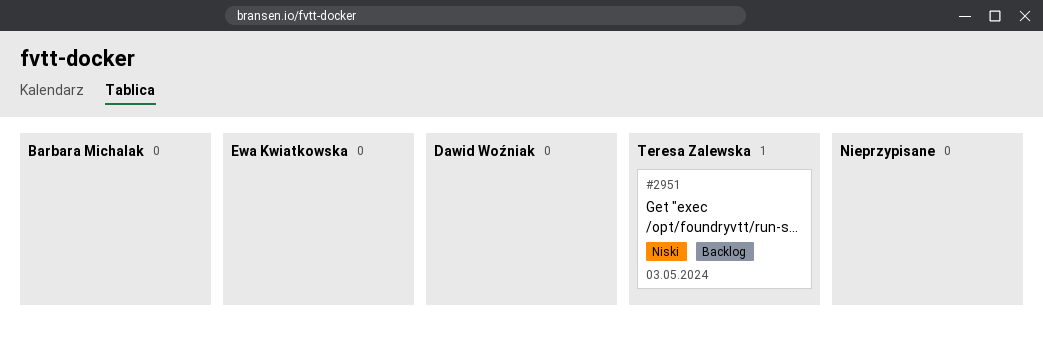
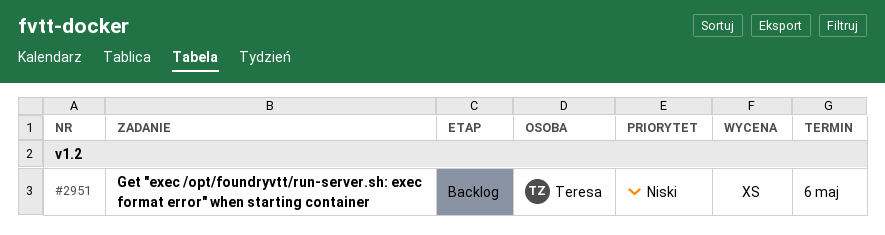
#2951, due: May 3 -> May 6

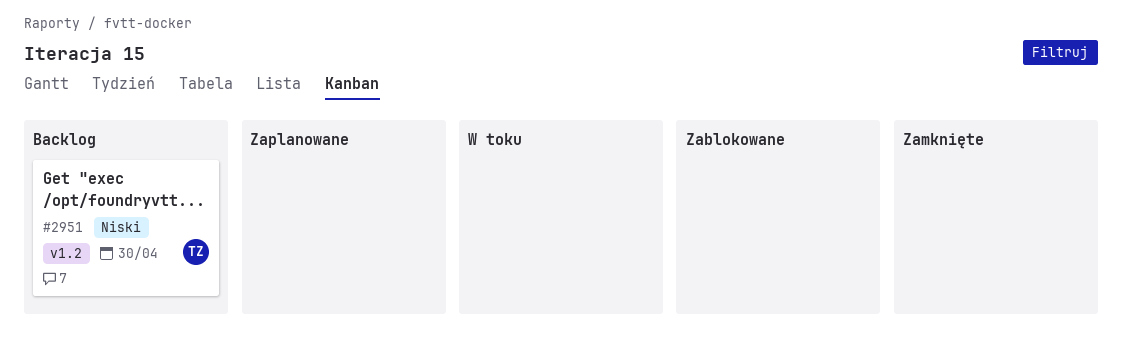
#2951, due: May 6 -> Apr 30

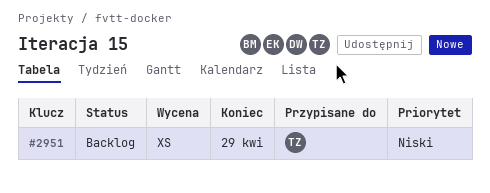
#2951, due: Apr 30 -> Apr 29

